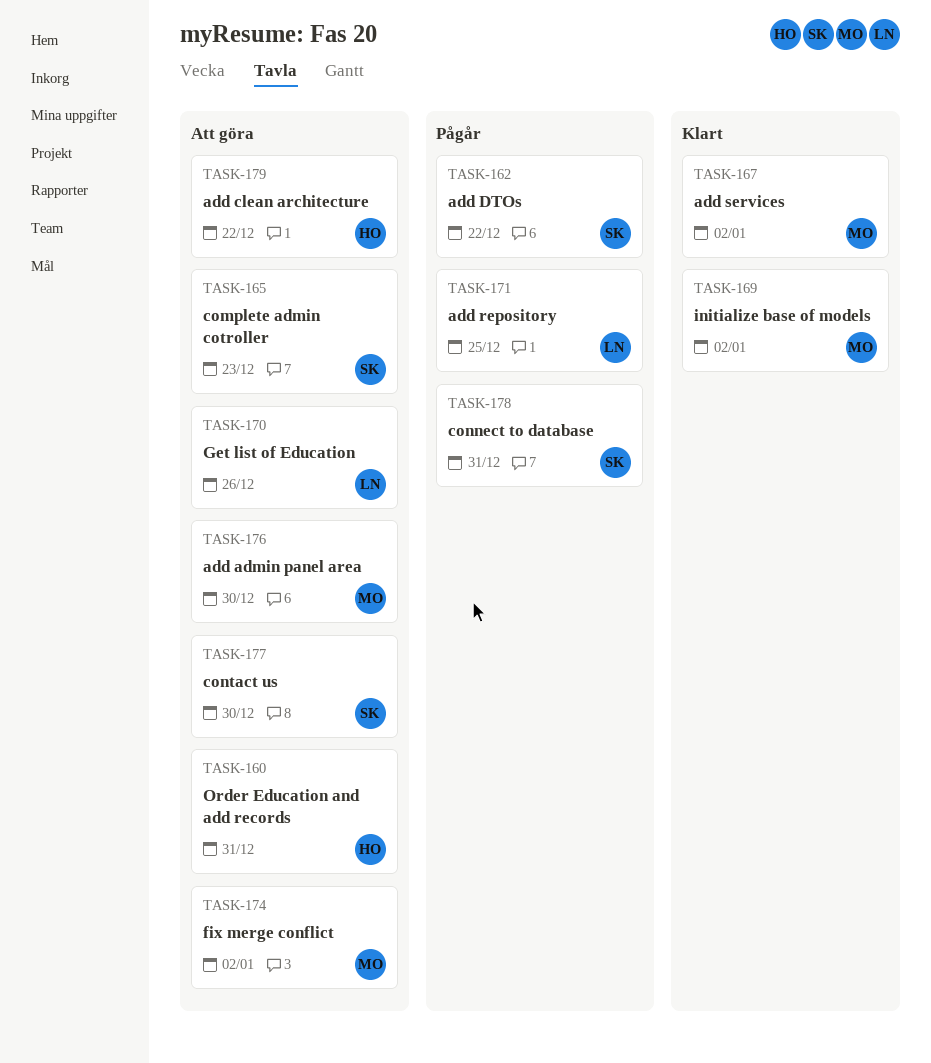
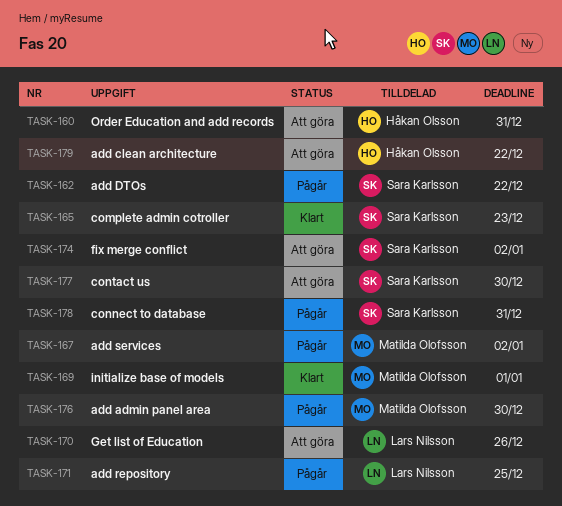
TASK-165, status: Att göra -> Klart
TASK-167, status: Klart -> Pågår
TASK-169, due: Jan 2 -> Jan 1
TASK-174, owner: Matilda Olofsson -> Sara Karlsson
TASK-176, status: Att göra -> Pågår

